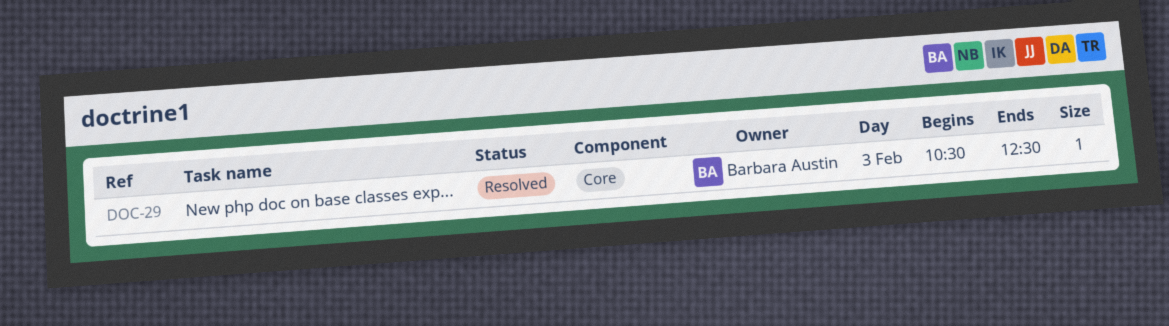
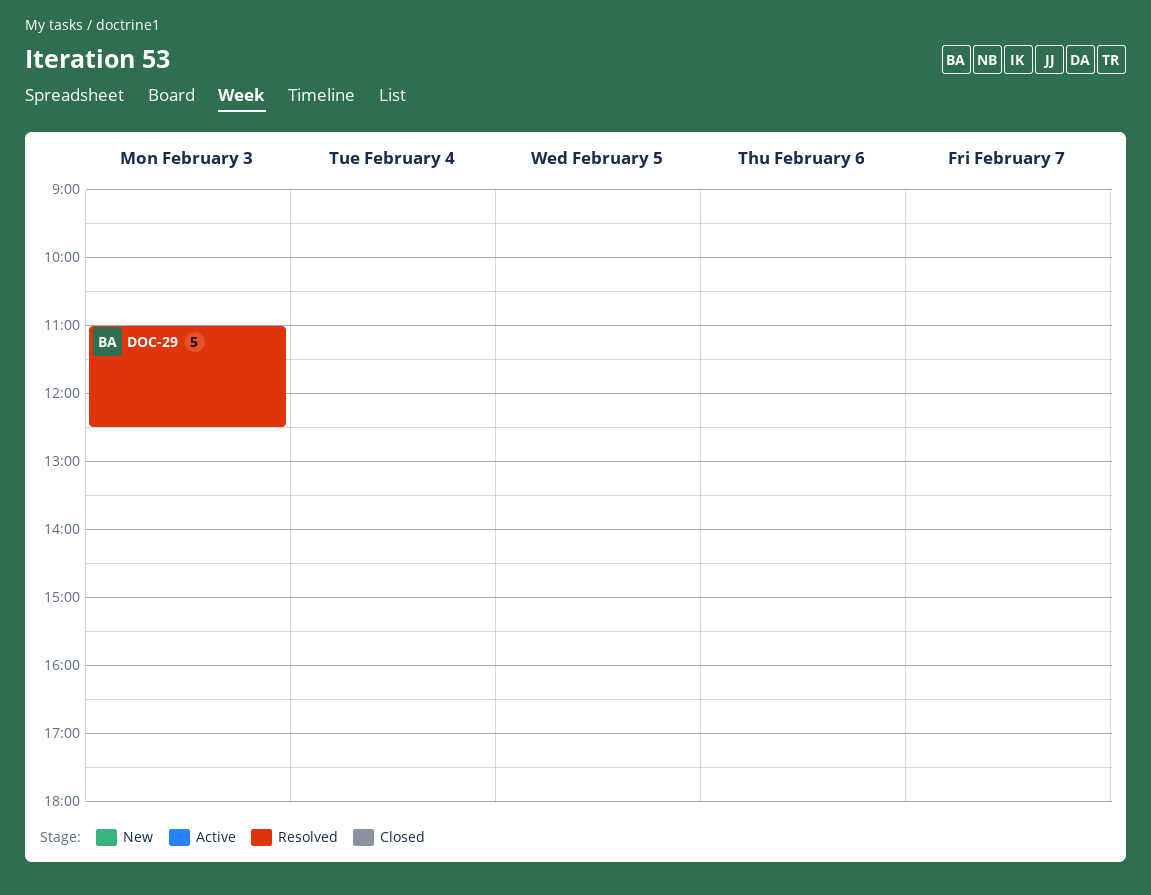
DOC-29, estimate: 1 -> 5
DOC-29, begins: 10:30 -> 11:00

